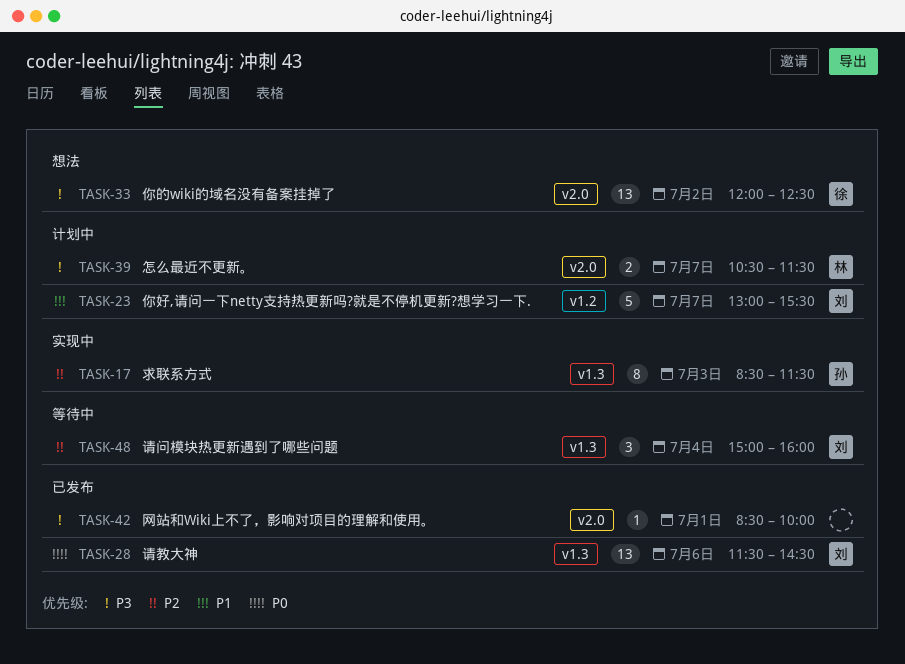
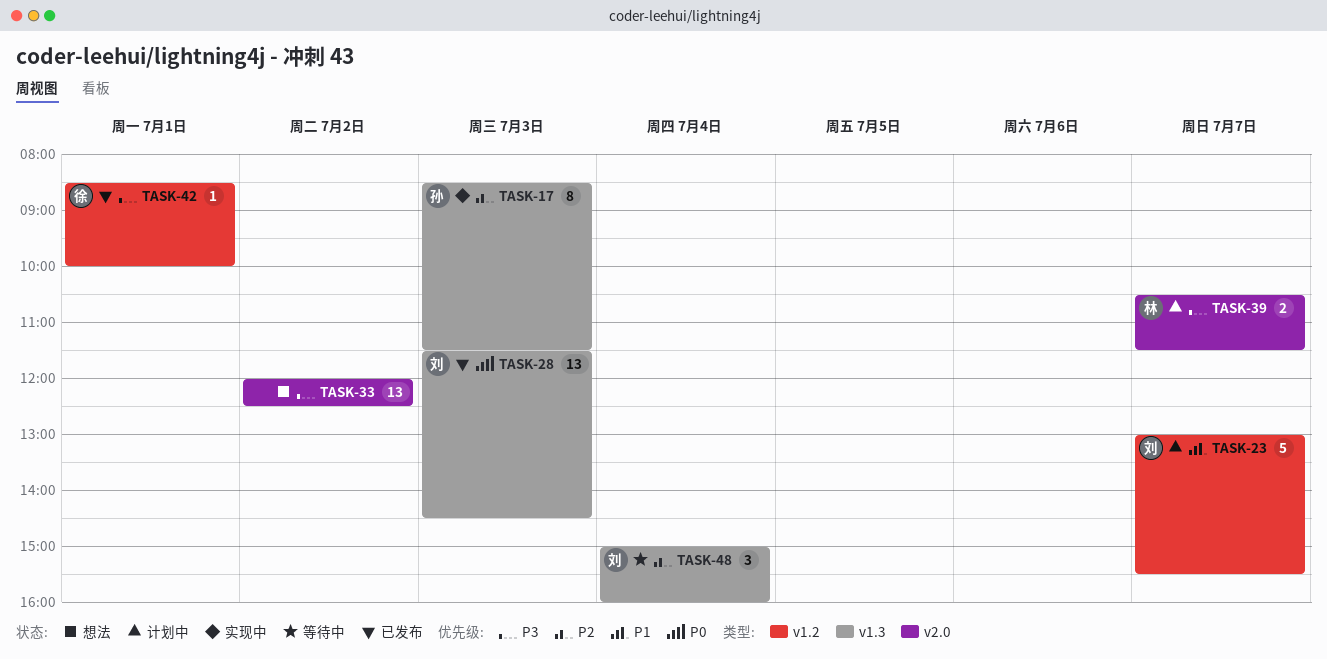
TASK-28, day: Jul 6 -> Jul 3
TASK-33, owner: 徐 -> none
TASK-42, owner: none -> 徐
TASK-42, label: v2.0 -> v1.2

